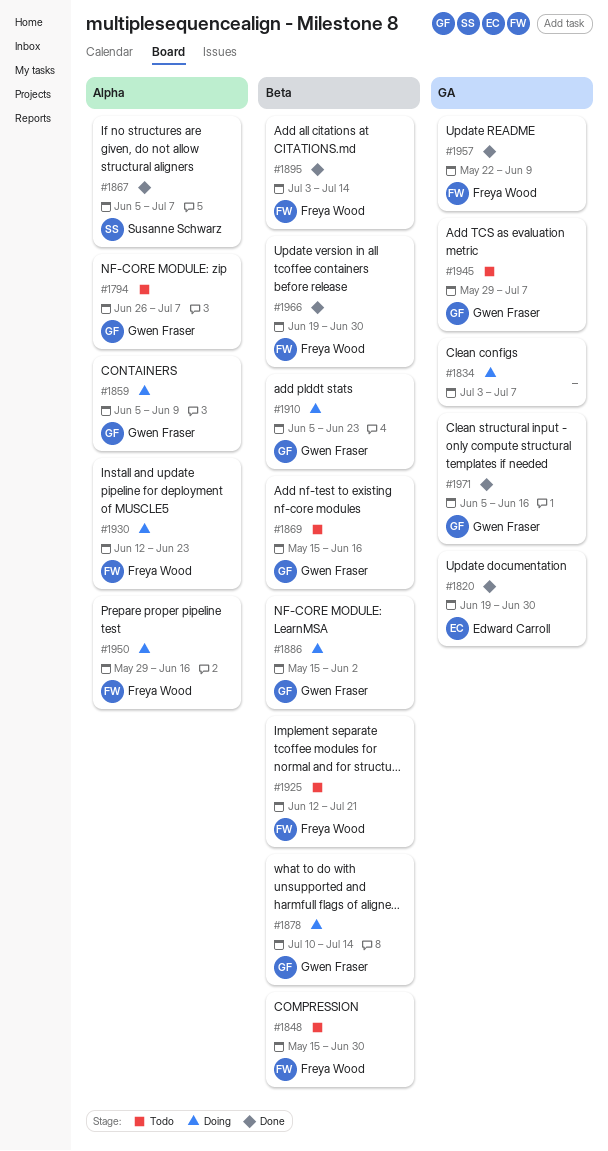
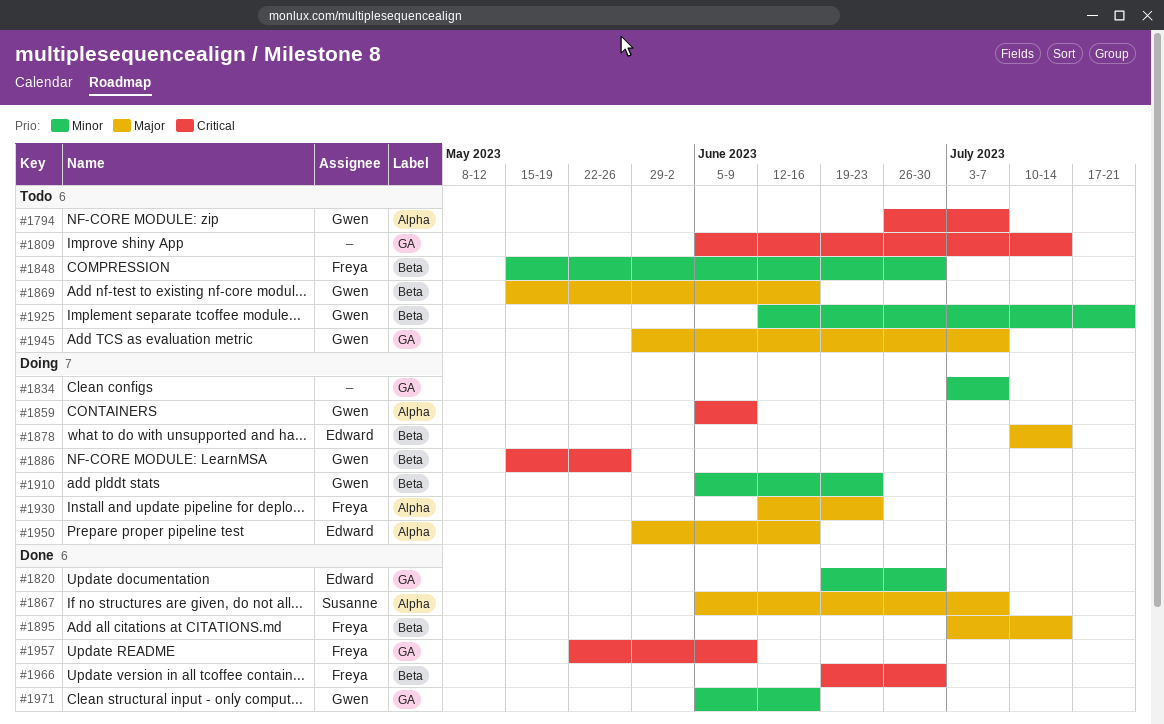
#1809: none -> present
#1878, owner: Gwen Fraser -> Edward Carroll
#1886, due: Jun 2 -> May 26
#1925, owner: Freya Wood -> Gwen Fraser
#1950, owner: Freya Wood -> Edward Carroll

